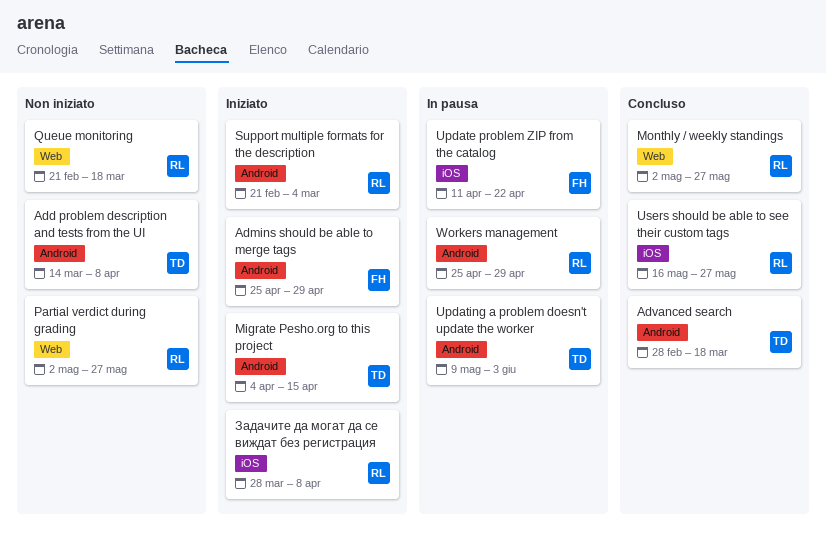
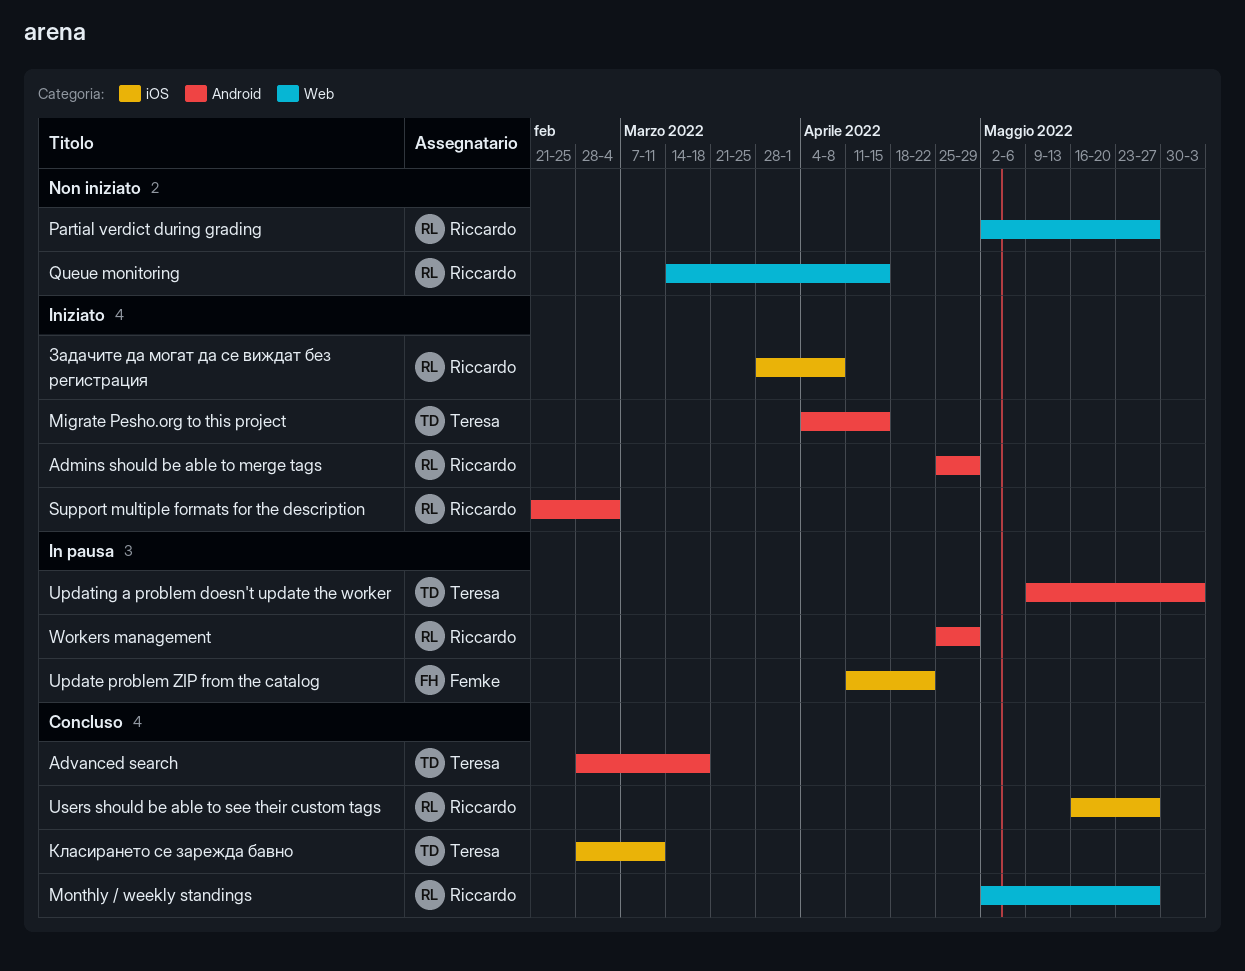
Add problem description and tests from the UI: present -> none
Admins should be able to merge tags, owner: Femke -> Riccardo
Queue monitoring, start: Feb 21 -> Mar 14
Queue monitoring, due: Mar 18 -> Apr 15
Класирането се зарежда бавно: none -> present

